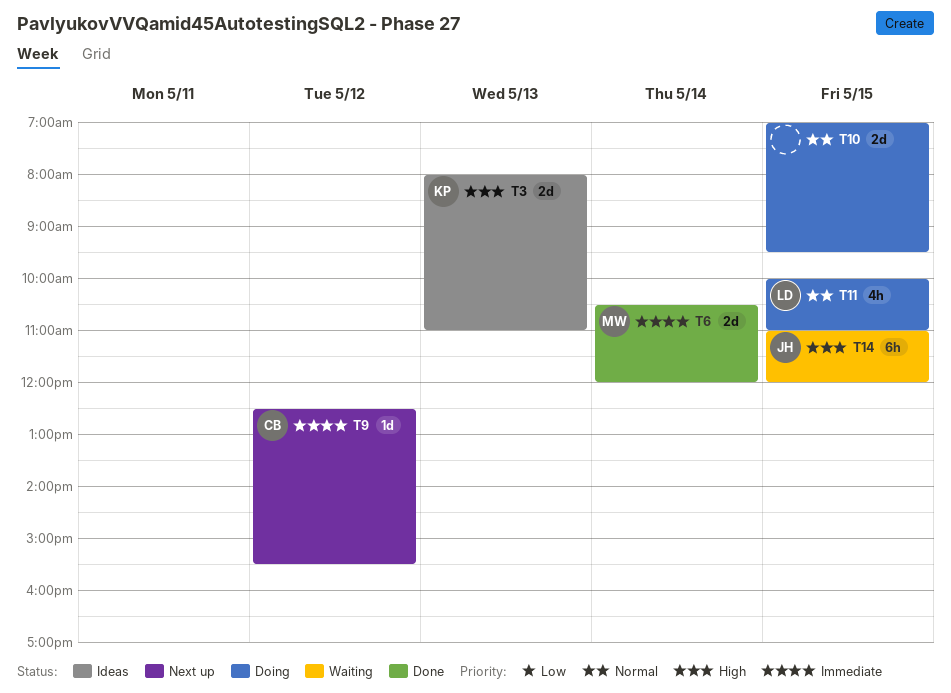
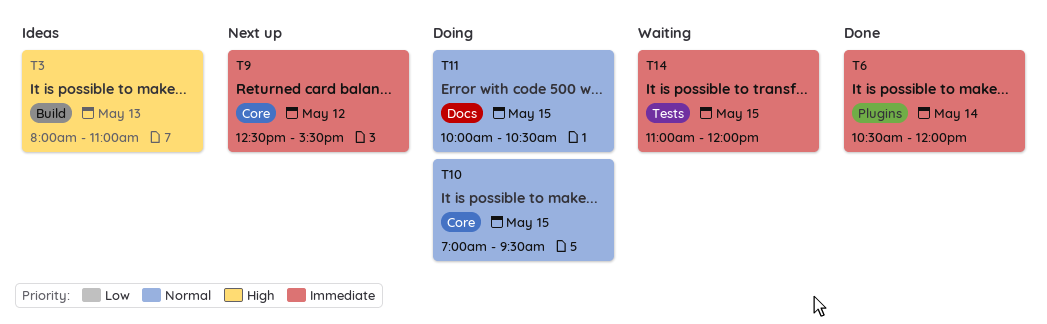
T11, ends: 11:00 -> 10:30
T14, priority: High -> Immediate

